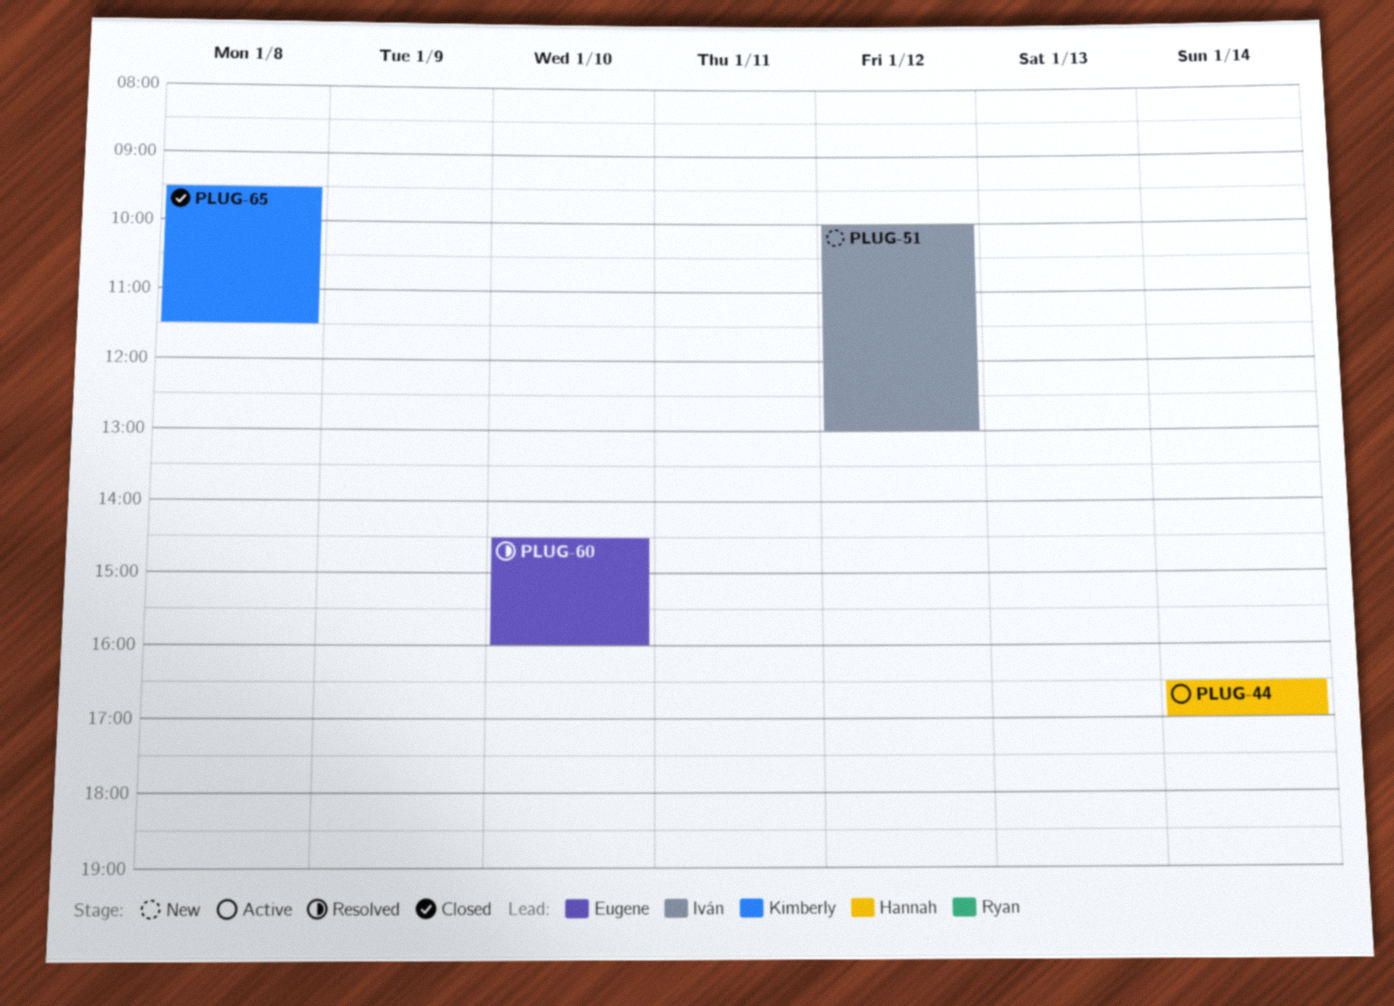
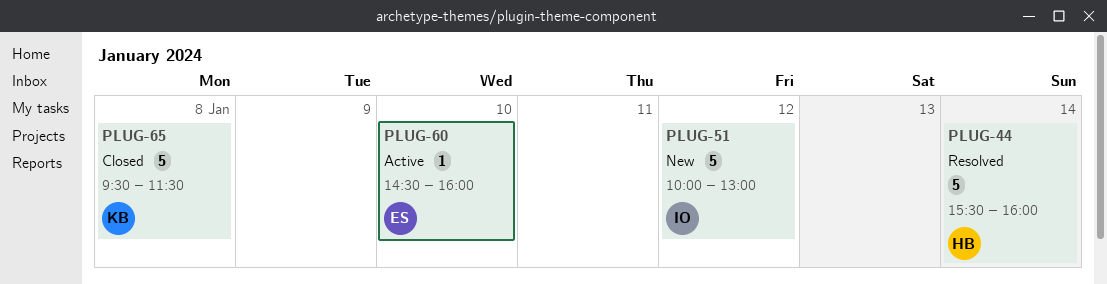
PLUG-44, status: Active -> Resolved
PLUG-44, begins: 16:30 -> 15:30
PLUG-44, ends: 17:00 -> 16:00
PLUG-60, status: Resolved -> Active

